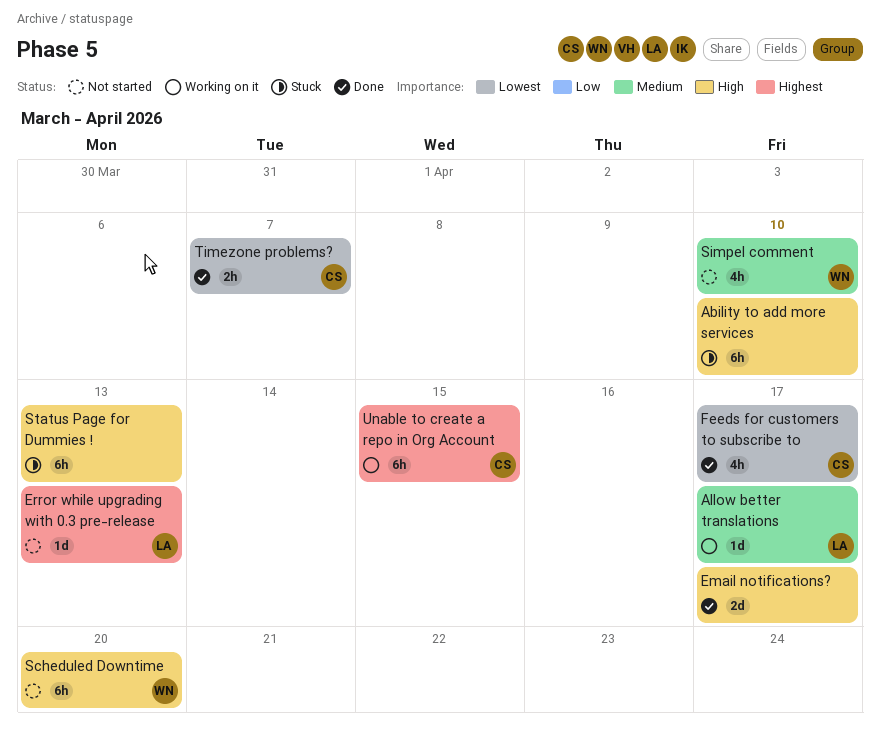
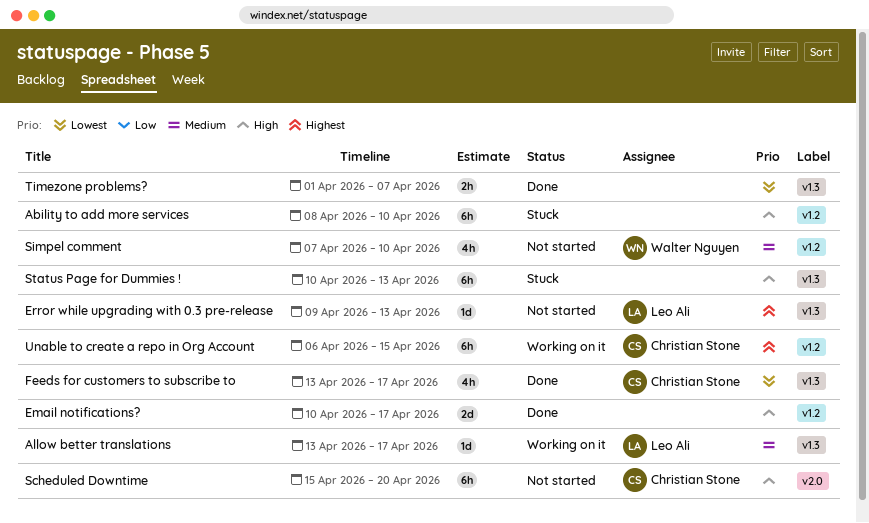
Scheduled Downtime, owner: Walter Nguyen -> Christian Stone
Timezone problems?, owner: Christian Stone -> none

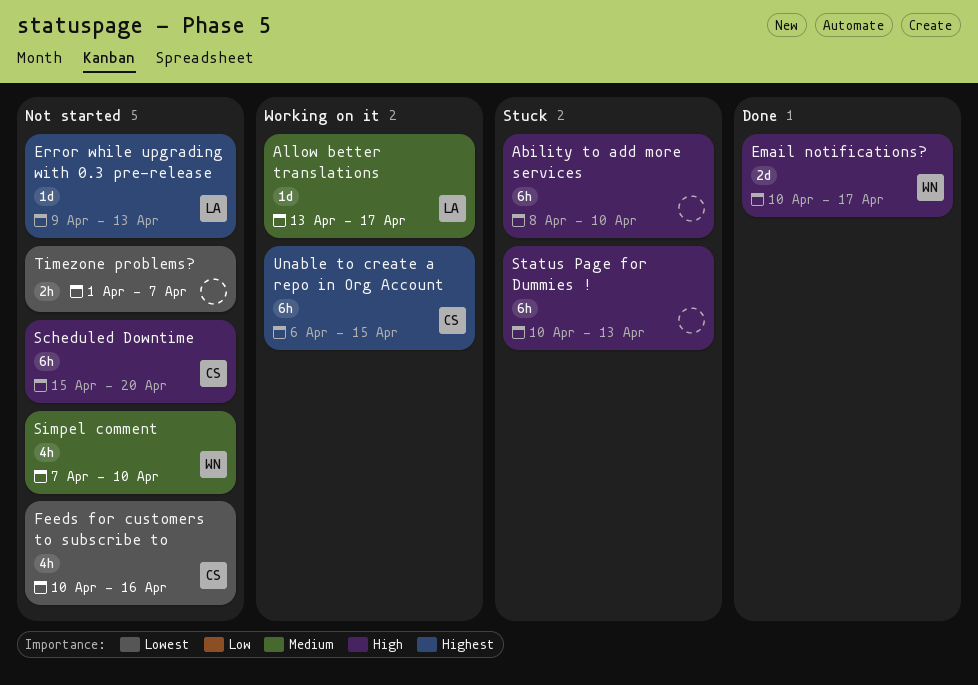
Email notifications?, owner: none -> Walter Nguyen
Feeds for customers to subscribe to, status: Done -> Not started
Feeds for customers to subscribe to, start: Apr 13 -> Apr 10
Feeds for customers to subscribe to, due: Apr 17 -> Apr 16
Timezone problems?, status: Done -> Not started

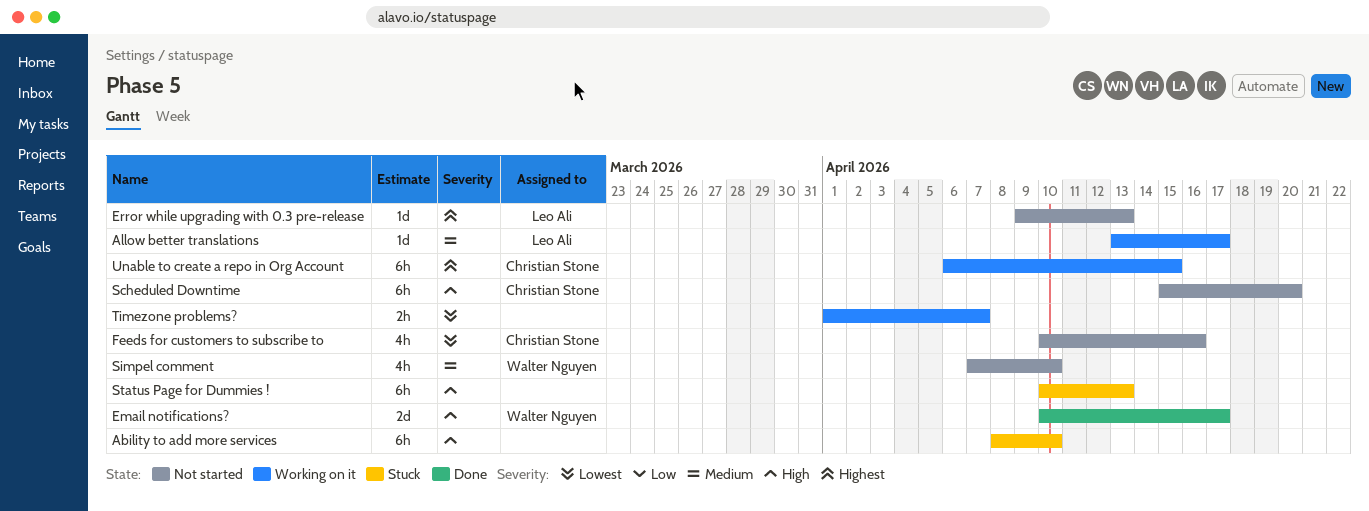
Timezone problems?, status: Not started -> Working on it

